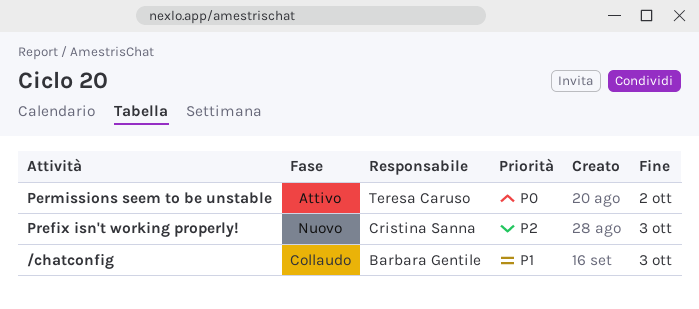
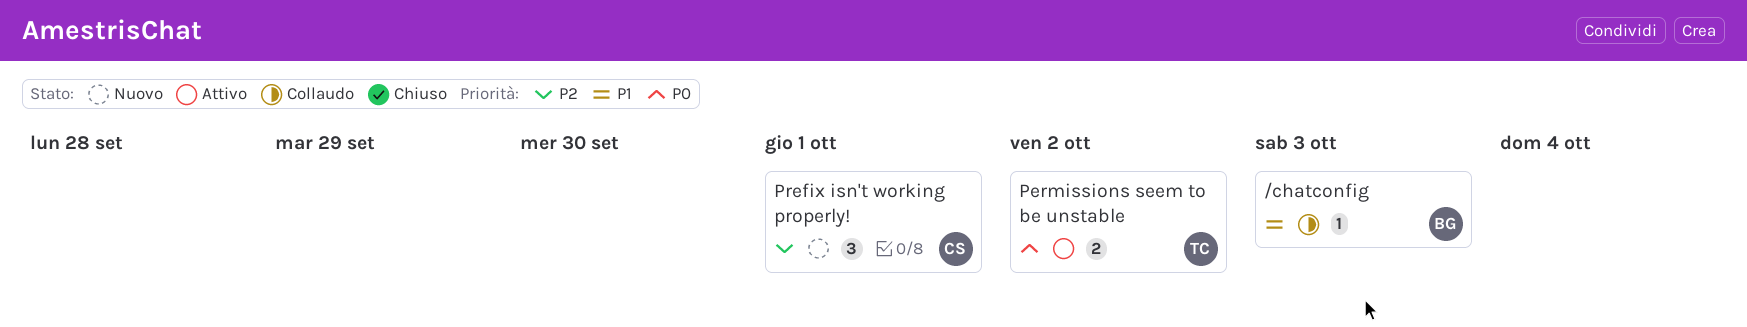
Prefix isn't working properly!, due: Oct 3 -> Oct 1

